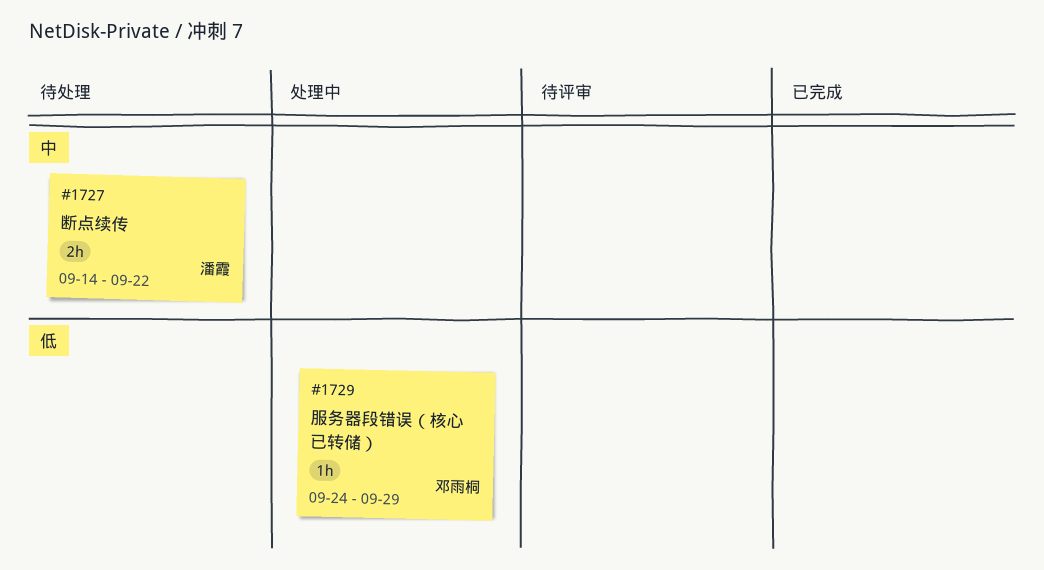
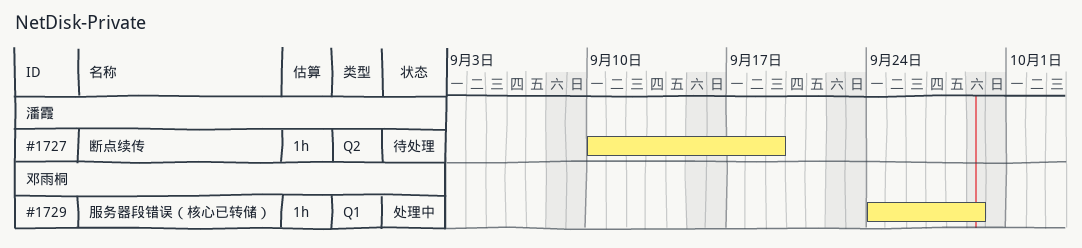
#1727, estimate: 2h -> 1h
#1727, start: Sep 14 -> Sep 10
#1727, due: Sep 22 -> Sep 19

